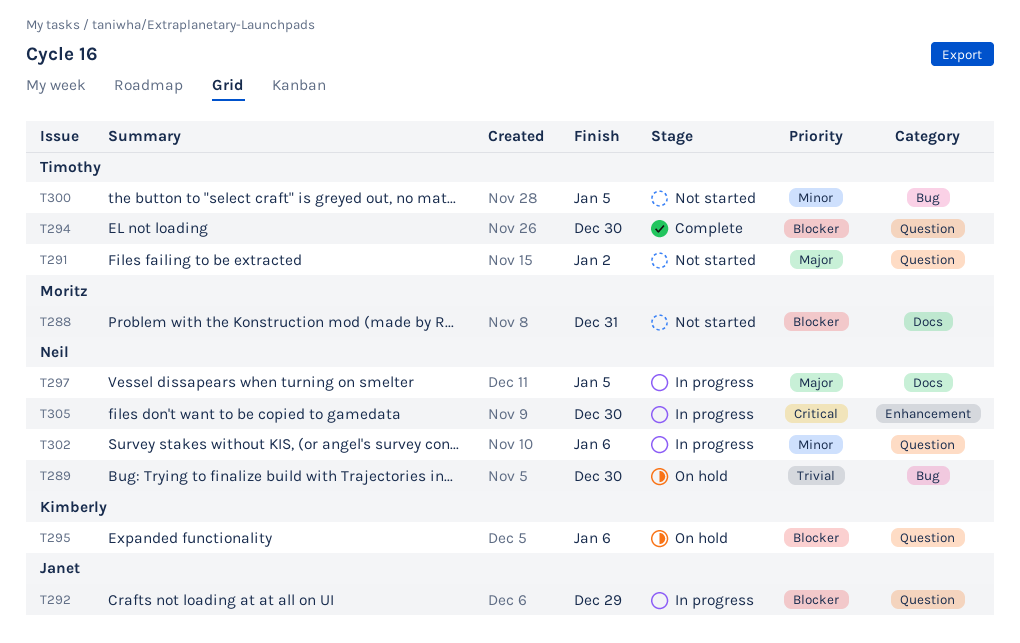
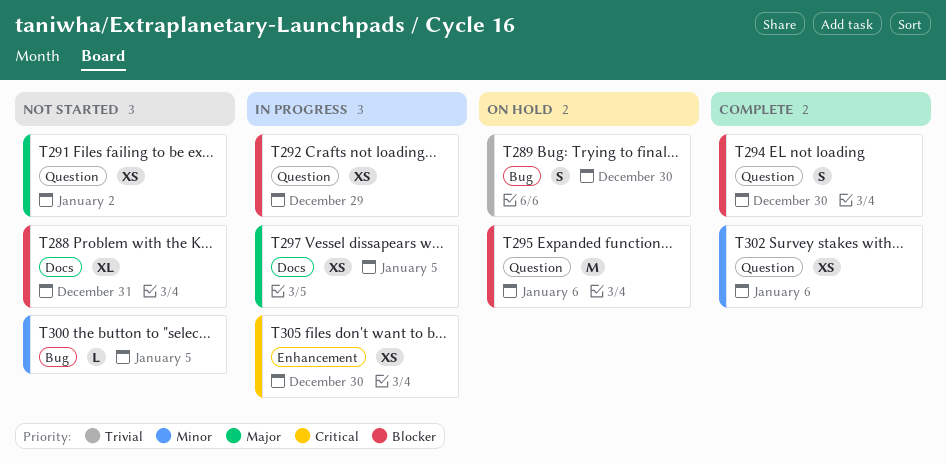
T302, status: In progress -> Complete

